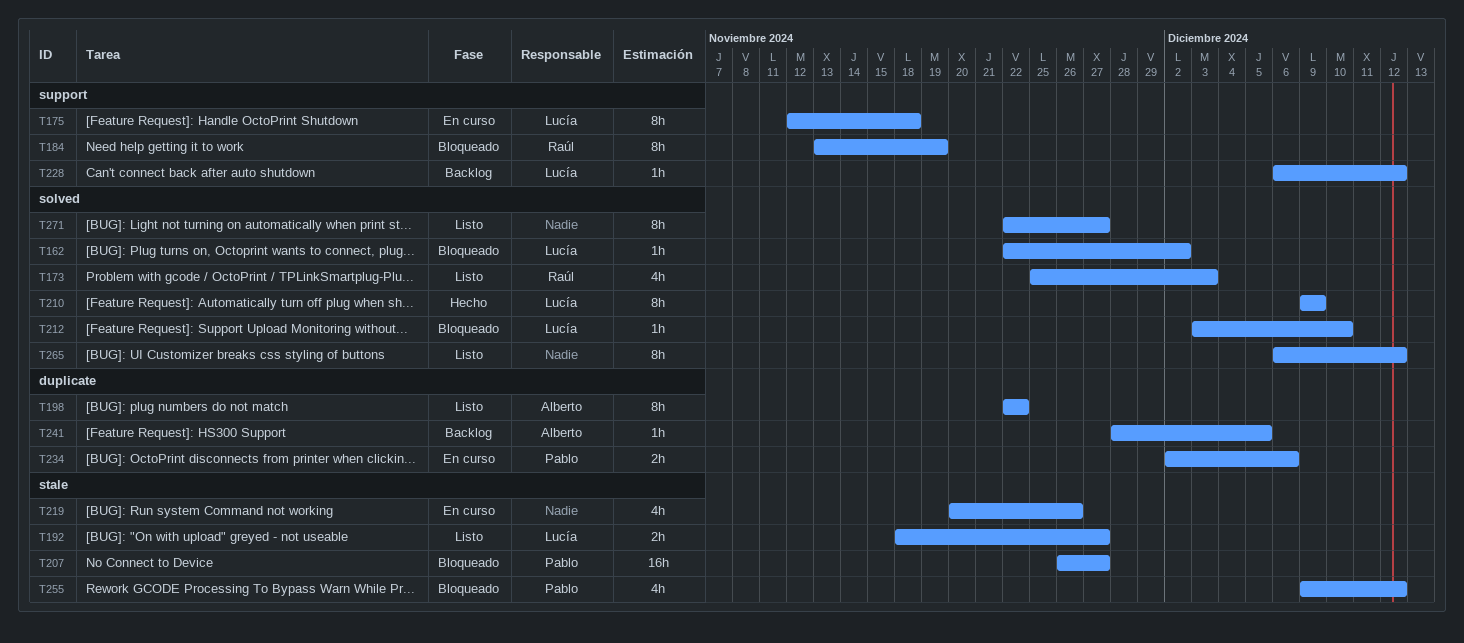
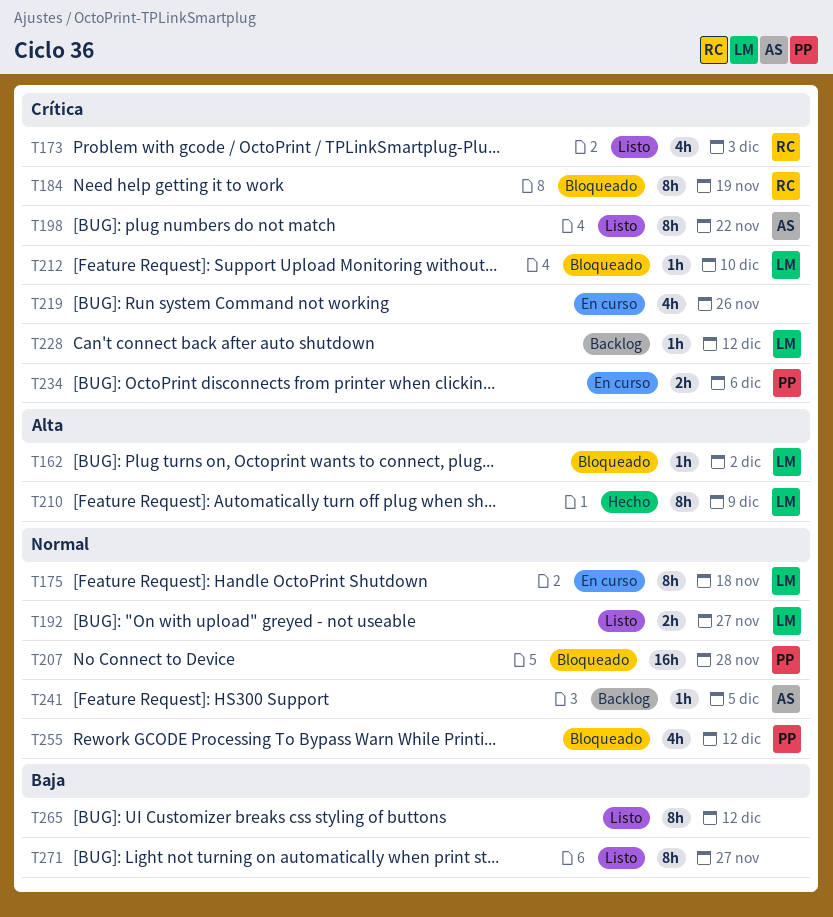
T207, due: Nov 27 -> Nov 28

